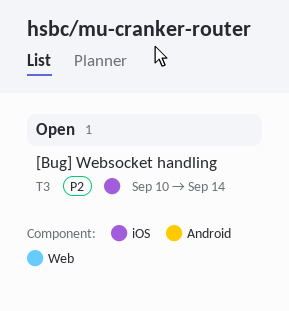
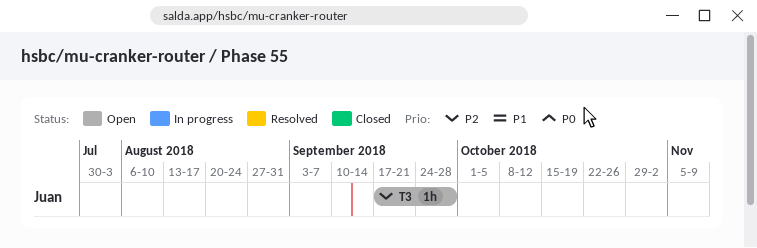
T3, start: Sep 10 -> Sep 17
T3, due: Sep 14 -> Sep 28

